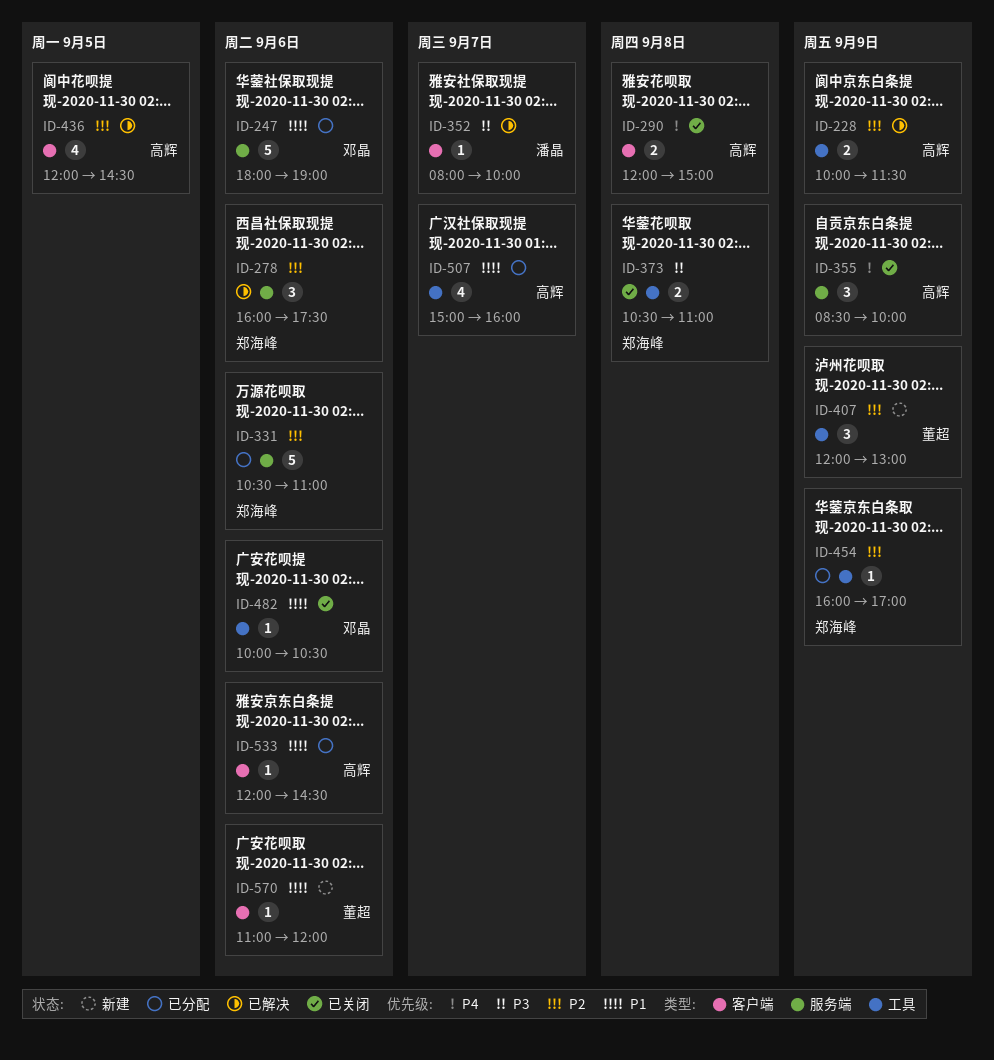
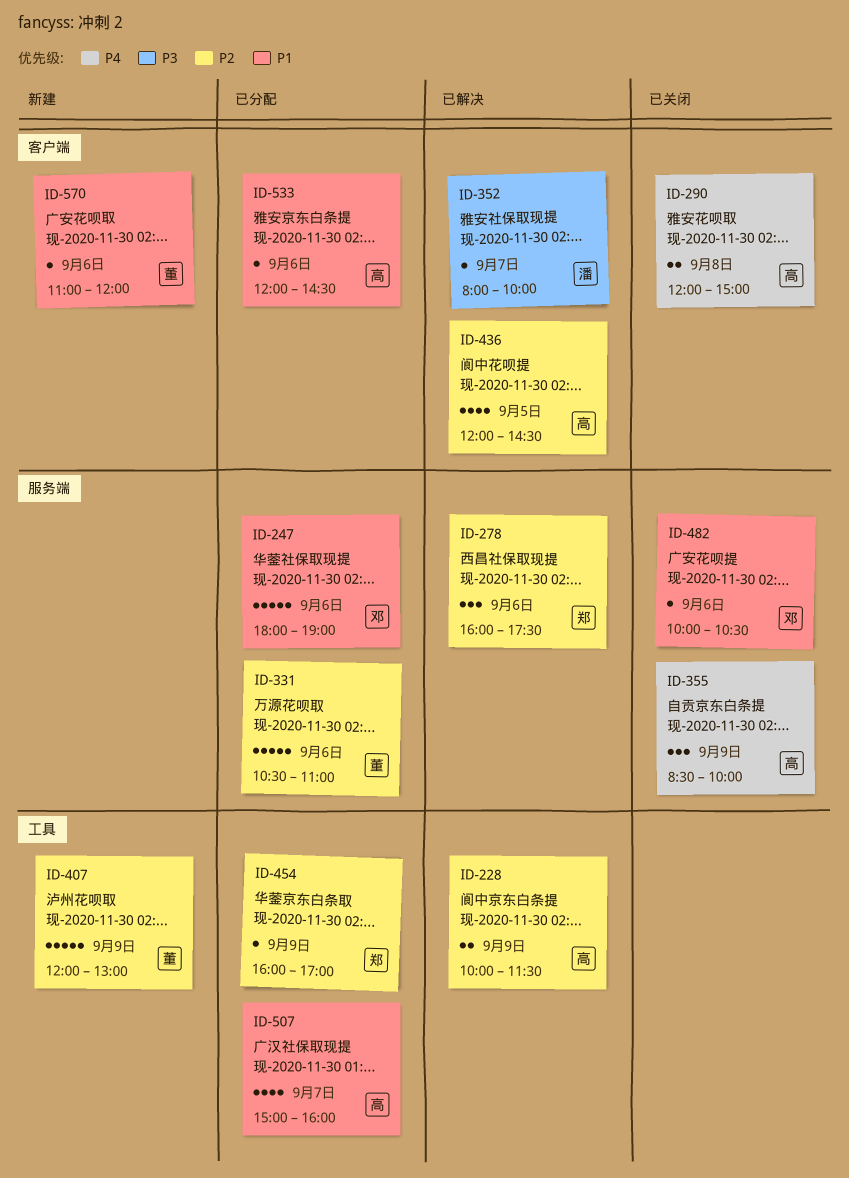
ID-331, owner: 郑海峰 -> 董超
ID-373: present -> none
ID-407, estimate: 3 -> 5
ID-482, label: 工具 -> 服务端

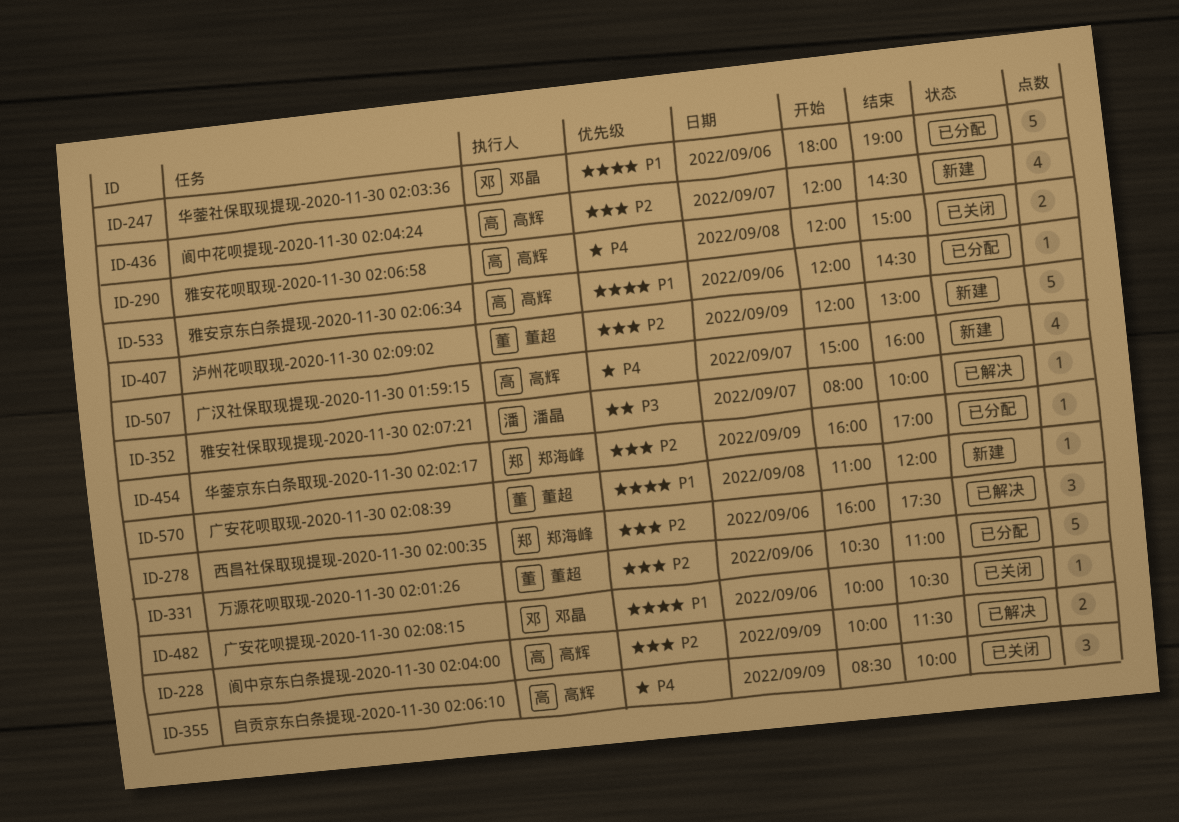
ID-436, status: 已解决 -> 新建
ID-436, day: Sep 5 -> Sep 7
ID-507, status: 已分配 -> 新建
ID-507, priority: P1 -> P4
ID-570, day: Sep 6 -> Sep 8

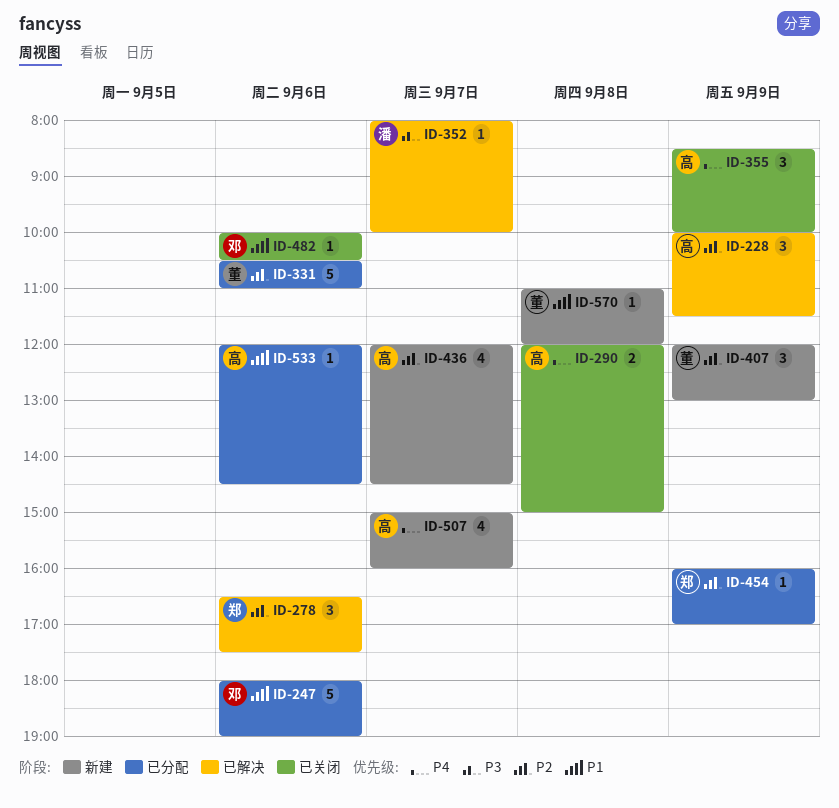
ID-228, estimate: 2 -> 3
ID-278, begins: 16:00 -> 16:30
ID-407, estimate: 5 -> 3

